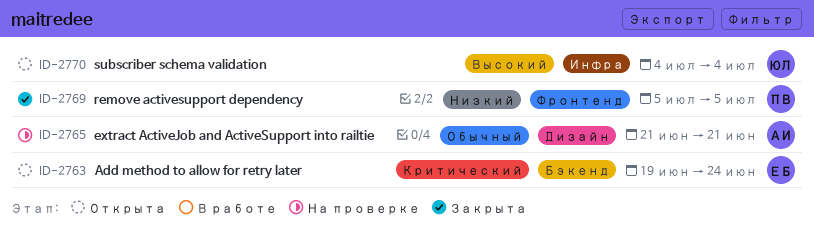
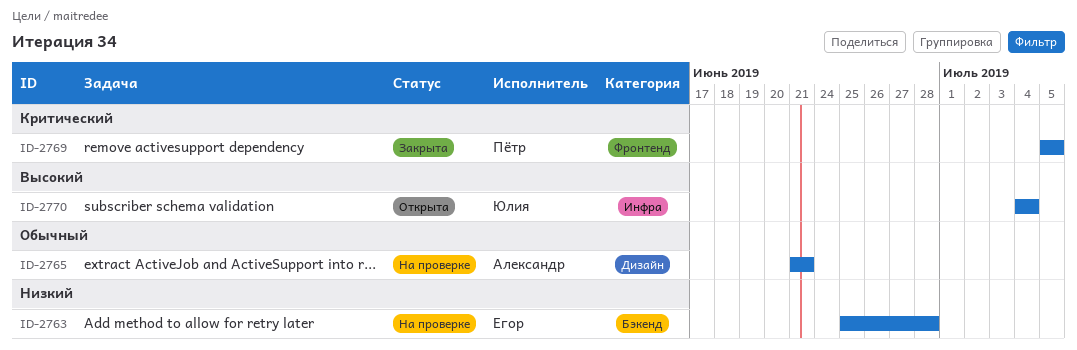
ID-2763, status: Открыта -> На проверке
ID-2763, priority: Критический -> Низкий
ID-2763, start: Jun 19 -> Jun 25
ID-2763, due: Jun 24 -> Jun 28
ID-2769, priority: Низкий -> Критический

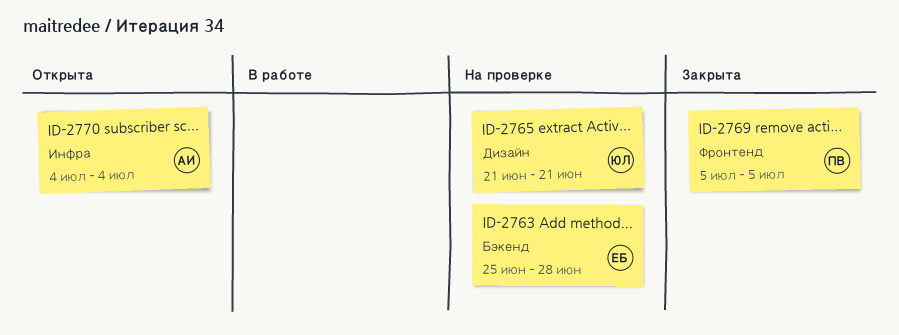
ID-2765, owner: Александр -> Юлия
ID-2770, owner: Юлия -> Александр

